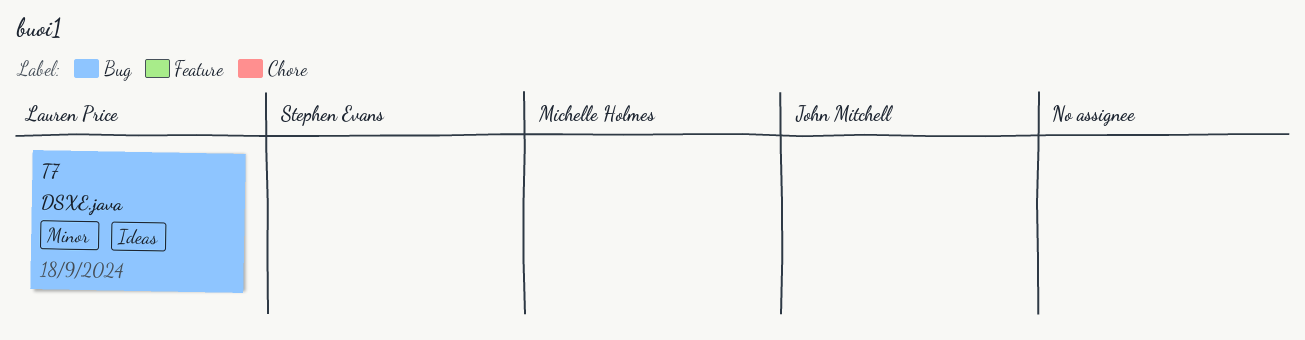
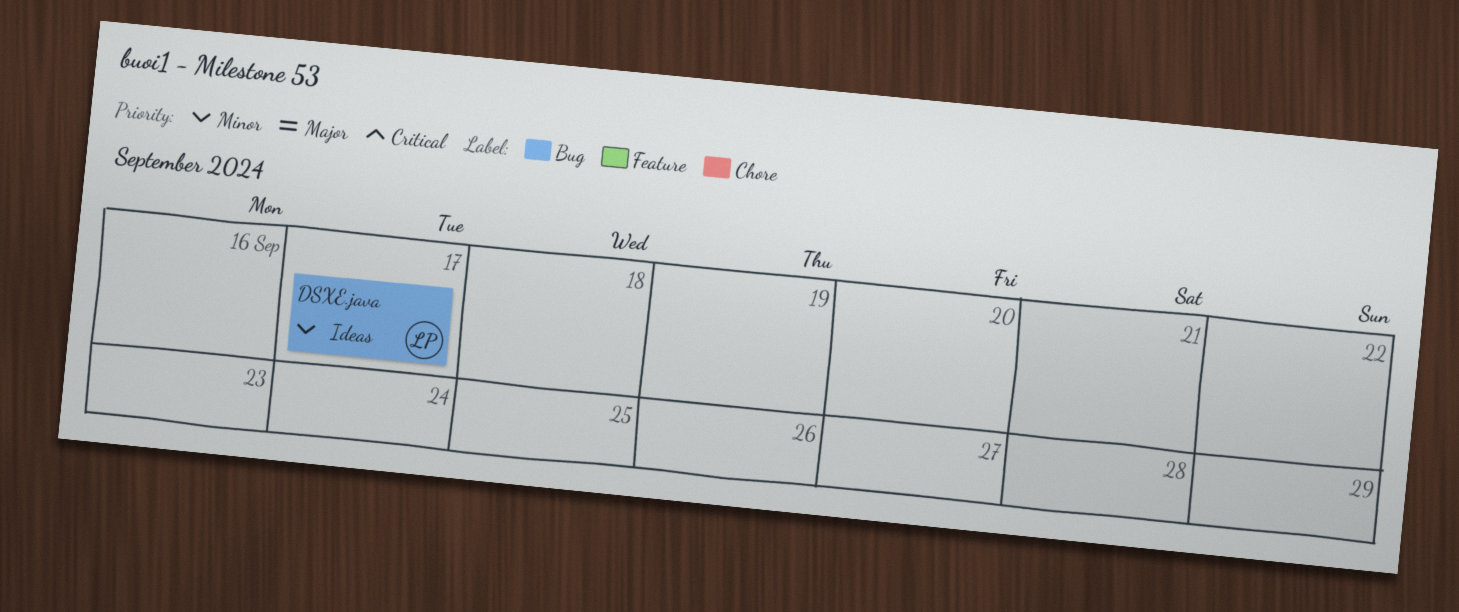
DSXE.java, due: Sep 18 -> Sep 17

